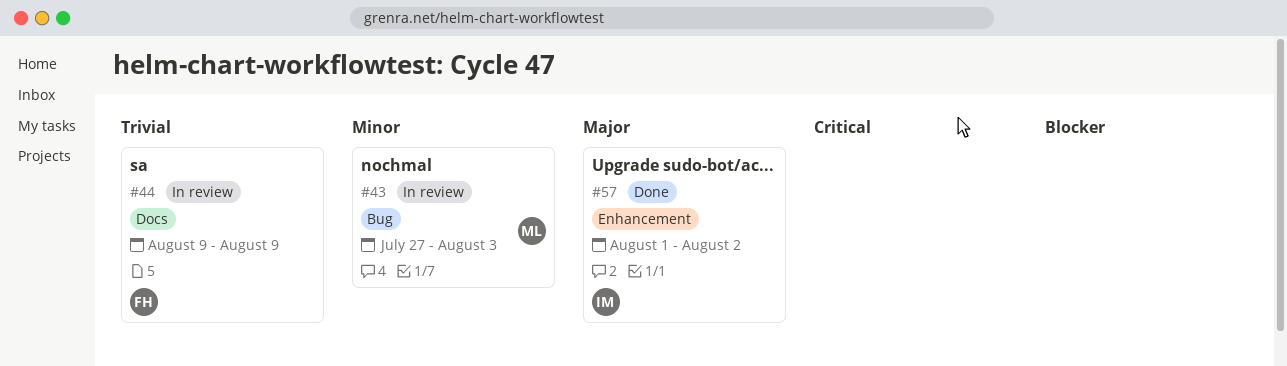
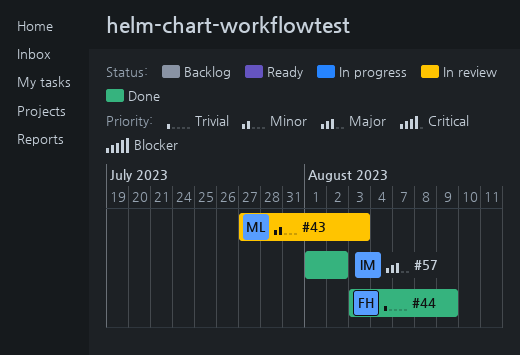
#44, status: In review -> Done
#44, start: Aug 9 -> Aug 3

